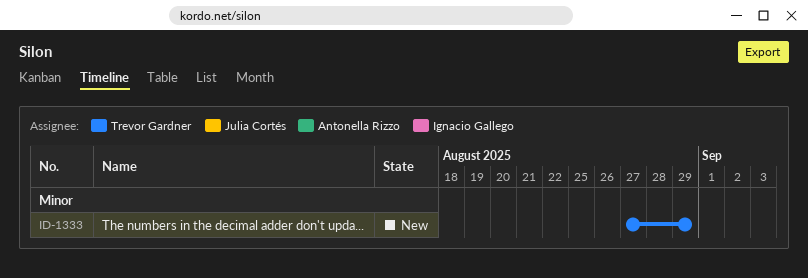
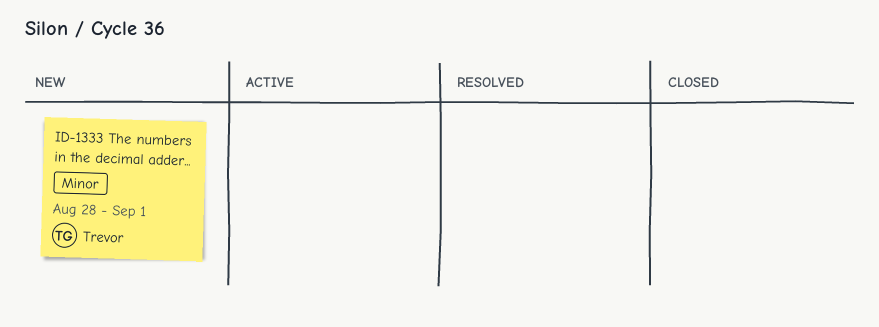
ID-1333, start: Aug 27 -> Aug 28
ID-1333, due: Aug 29 -> Sep 1

